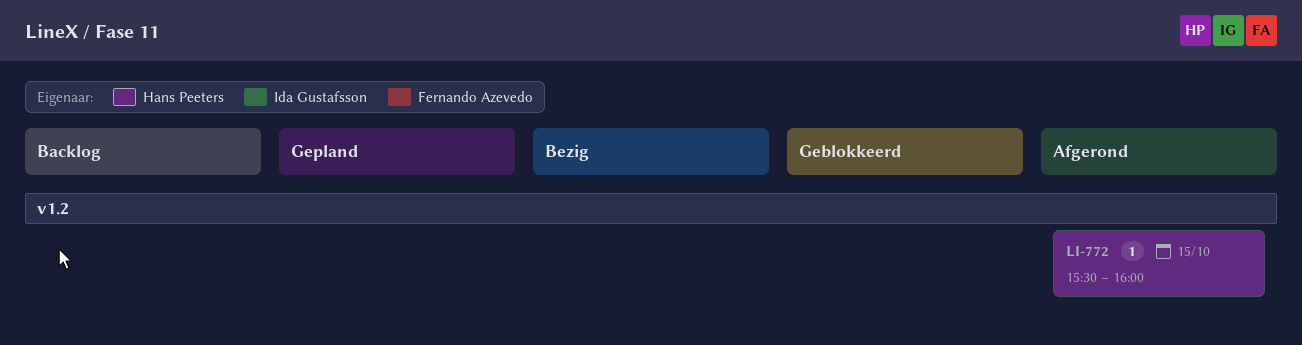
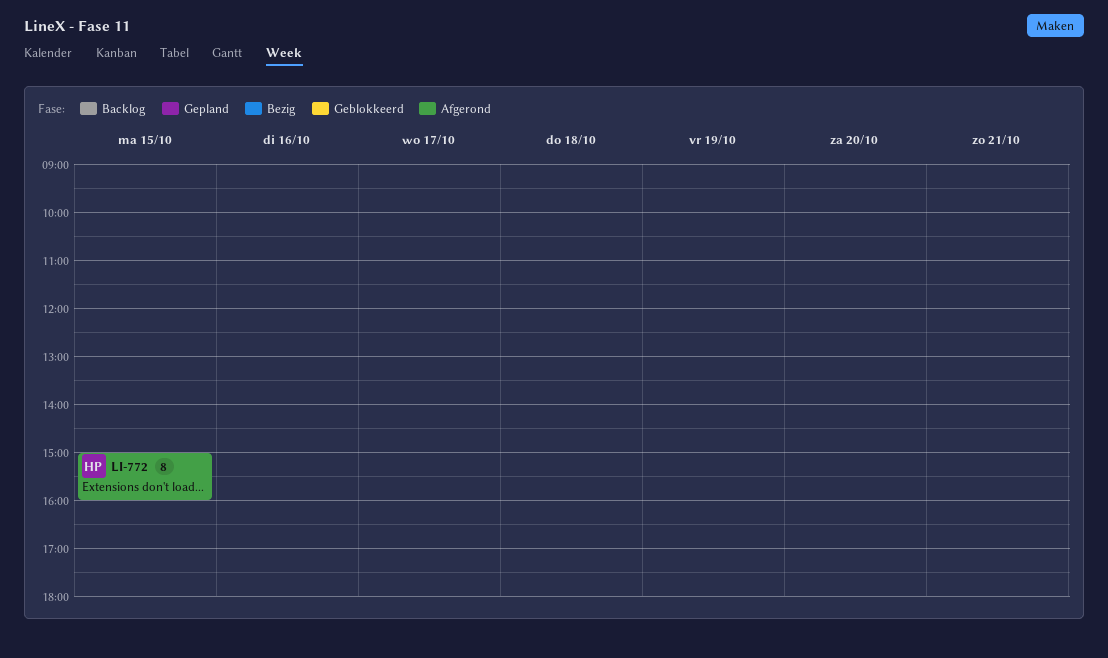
LI-772, estimate: 1 -> 8
LI-772, begins: 15:30 -> 15:00

